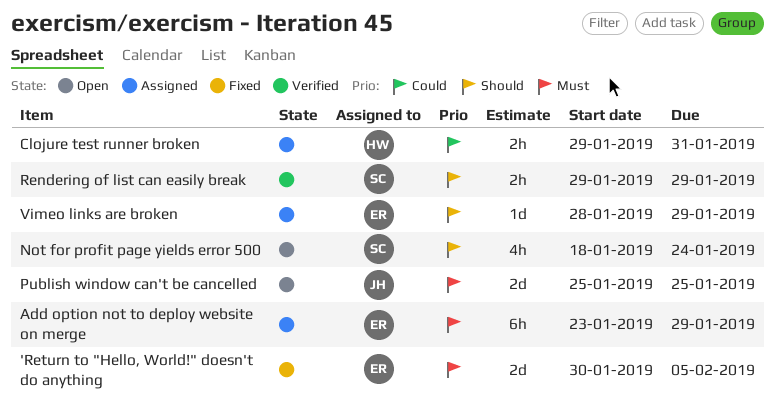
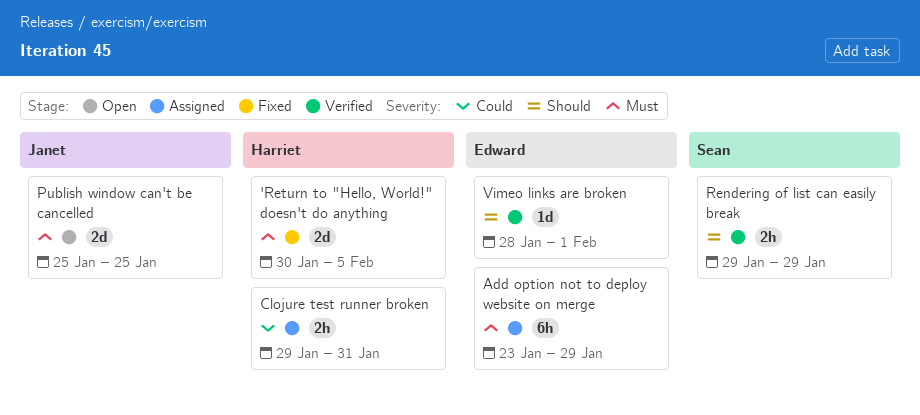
'Return to "Hello, World!" doesn't do anything, owner: Edward -> Harriet
Not for profit page yields error 500: present -> none
Vimeo links are broken, status: Assigned -> Verified
Vimeo links are broken, due: Jan 29 -> Feb 1

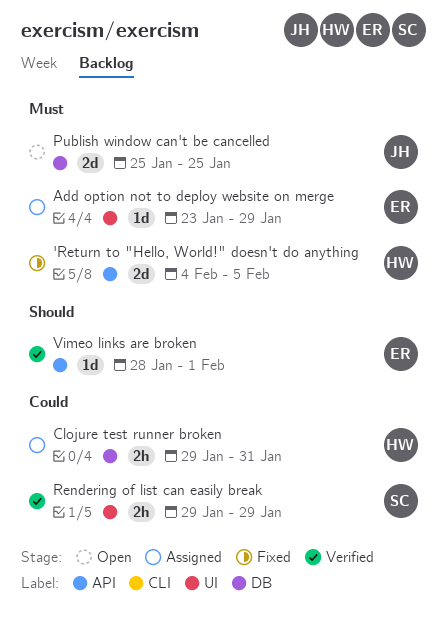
'Return to "Hello, World!" doesn't do anything, start: Jan 30 -> Feb 4
Add option not to deploy website on merge, estimate: 6h -> 1d
Rendering of list can easily break, priority: Should -> Could

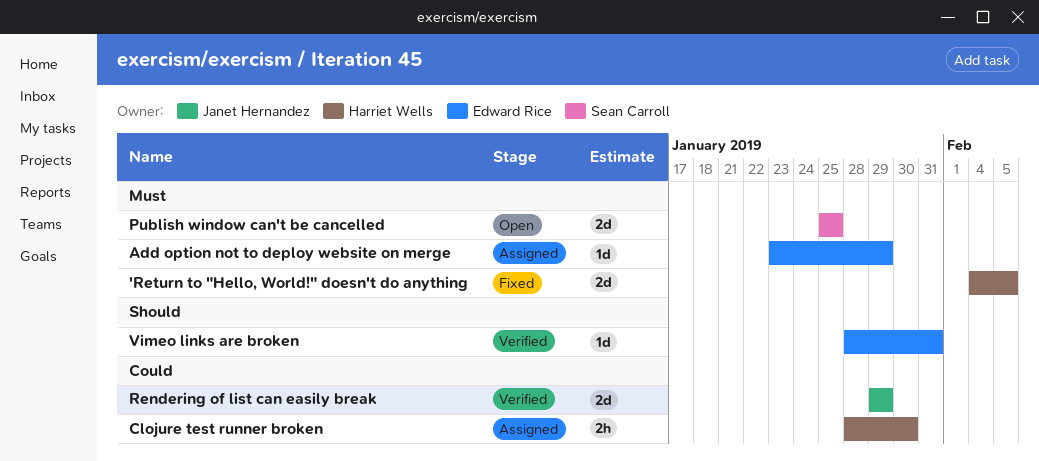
Clojure test runner broken, start: Jan 29 -> Jan 28
Clojure test runner broken, due: Jan 31 -> Jan 30
Publish window can't be cancelled, owner: Janet Hernandez -> Sean Carroll
Rendering of list can easily break, owner: Sean Carroll -> Janet Hernandez
Rendering of list can easily break, estimate: 2h -> 2d
Vimeo links are broken, due: Feb 1 -> Jan 31

